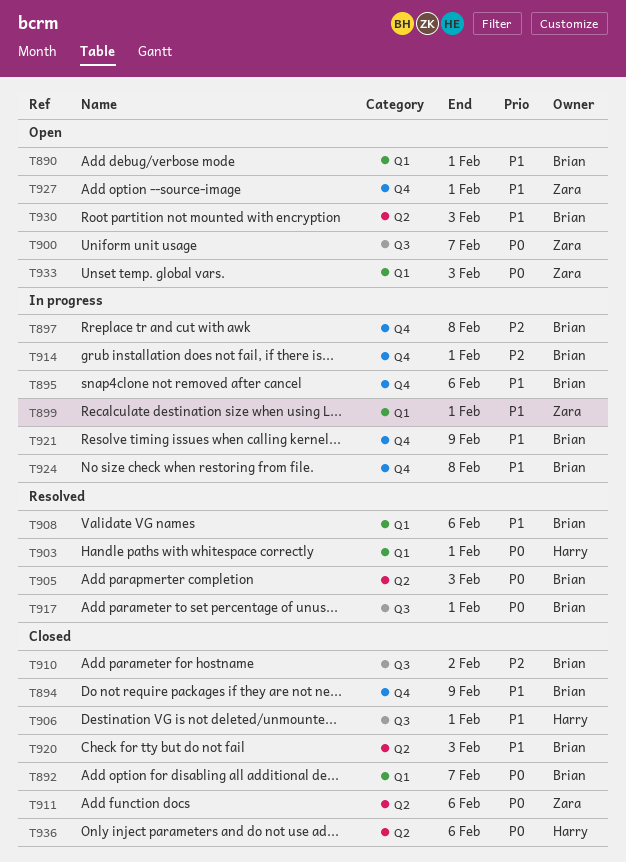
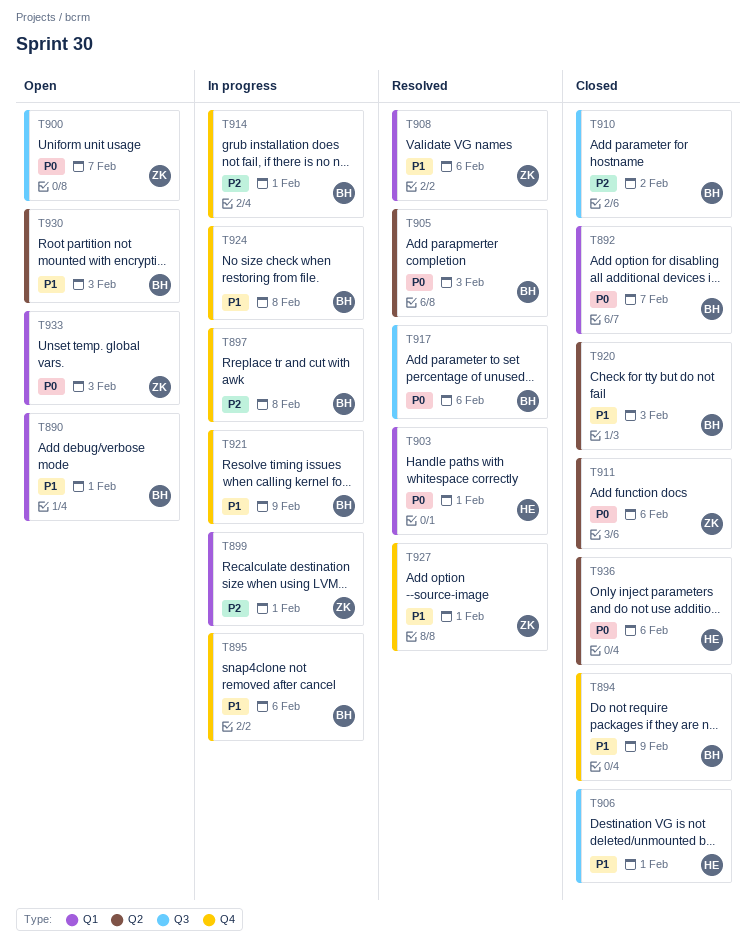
T899, priority: P1 -> P2
T908, owner: Brian -> Zara
T917, due: Feb 1 -> Feb 6
T927, status: Open -> Resolved

